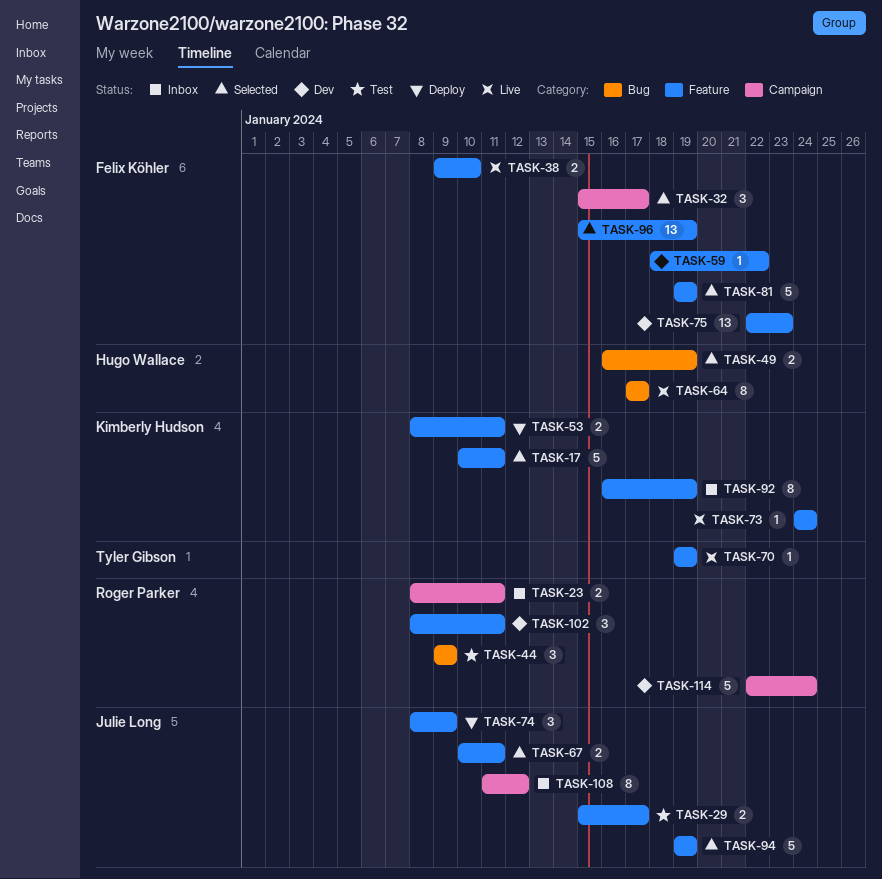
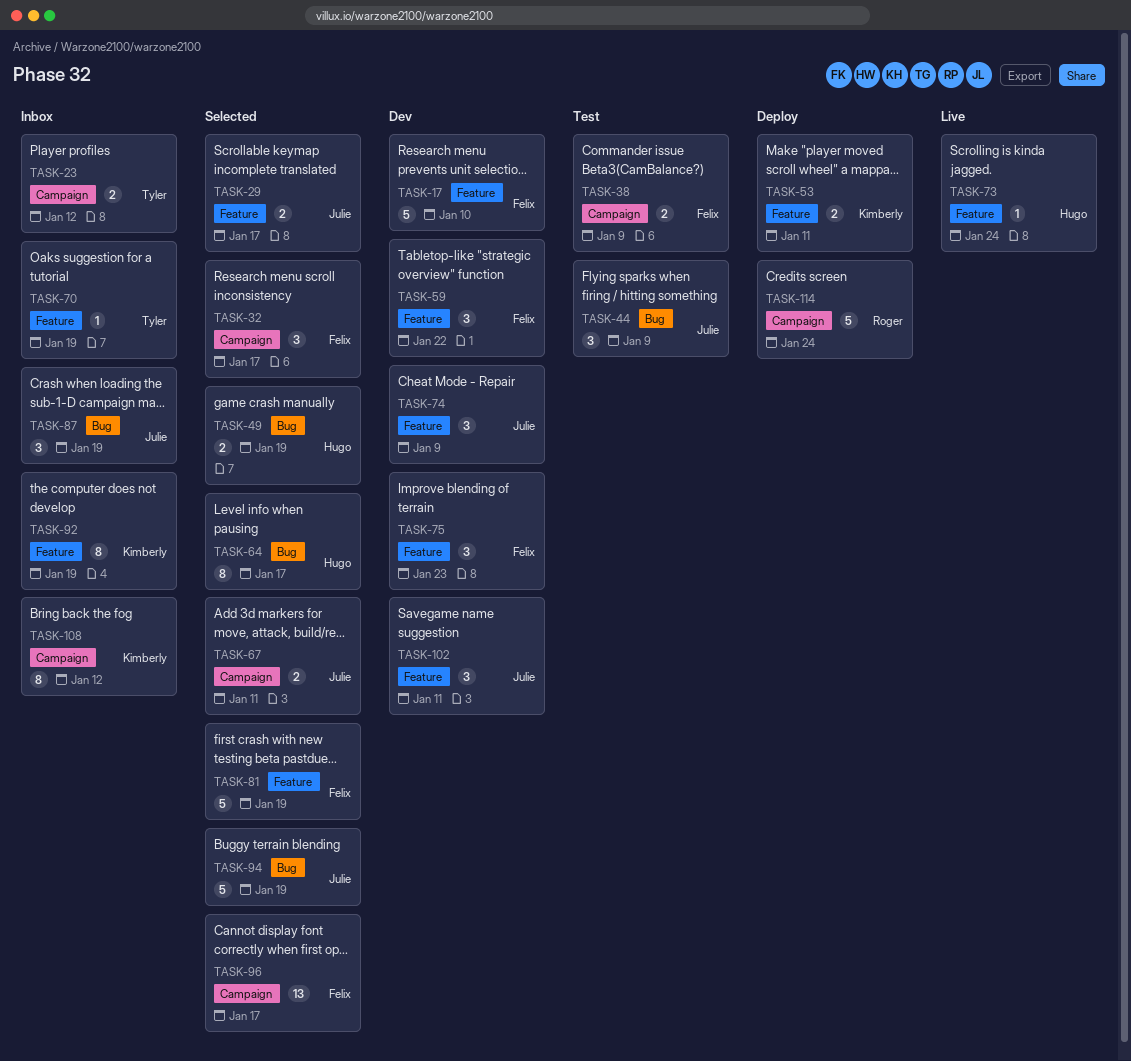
TASK-17, status: Selected -> Dev
TASK-17, owner: Kimberly Hudson -> Felix Köhler
TASK-17, due: Jan 11 -> Jan 10
TASK-23, owner: Roger Parker -> Tyler Gibson
TASK-23, due: Jan 11 -> Jan 12
TASK-29, status: Test -> Selected
TASK-38, status: Live -> Test
TASK-38, label: Feature -> Campaign
TASK-38, due: Jan 10 -> Jan 9
TASK-44, owner: Roger Parker -> Julie Long
TASK-59, estimate: 1 -> 3
TASK-64, status: Live -> Selected
TASK-67, label: Feature -> Campaign
TASK-70, status: Live -> Inbox
TASK-73, owner: Kimberly Hudson -> Hugo Wallace
TASK-74, status: Deploy -> Dev
TASK-75, estimate: 13 -> 3
TASK-87: none -> present
TASK-94, label: Feature -> Bug
TASK-96, label: Feature -> Campaign
TASK-96, due: Jan 19 -> Jan 17
TASK-102, owner: Roger Parker -> Julie Long
TASK-108, owner: Julie Long -> Kimberly Hudson
TASK-114, status: Dev -> Deploy

